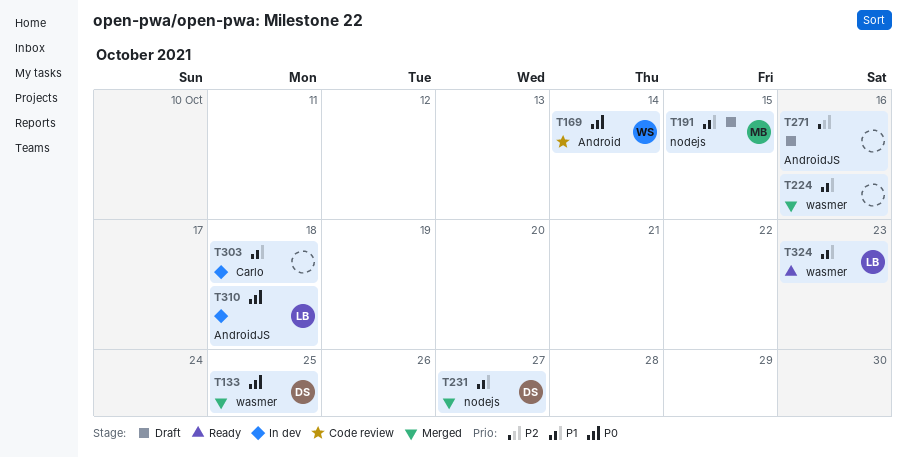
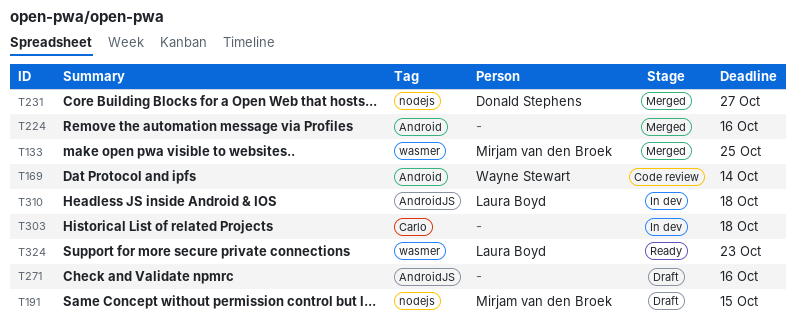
T133, owner: Donald Stephens -> Mirjam van den Broek
T224, label: wasmer -> Android

